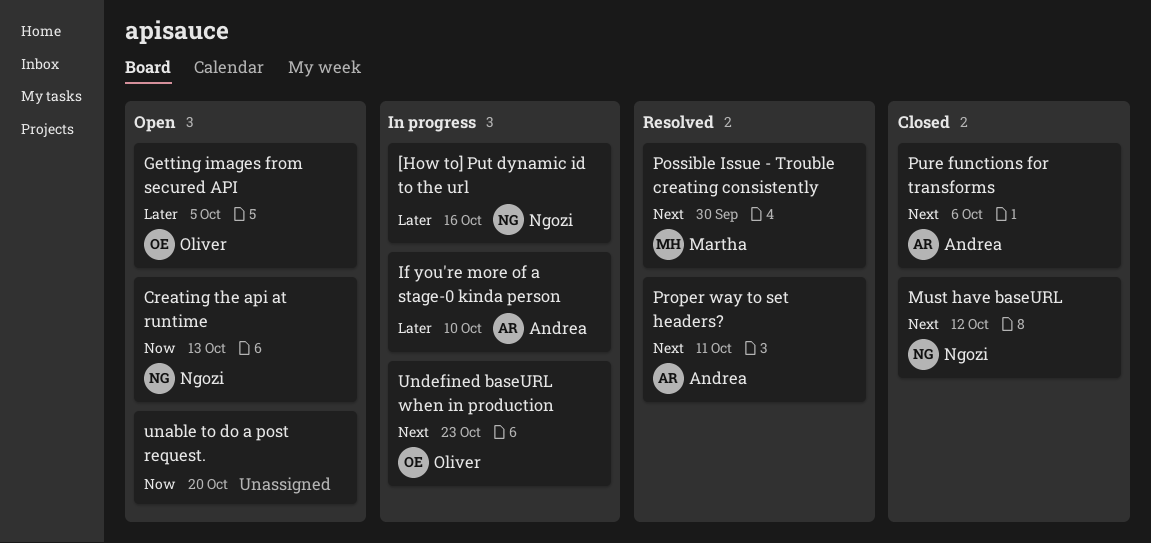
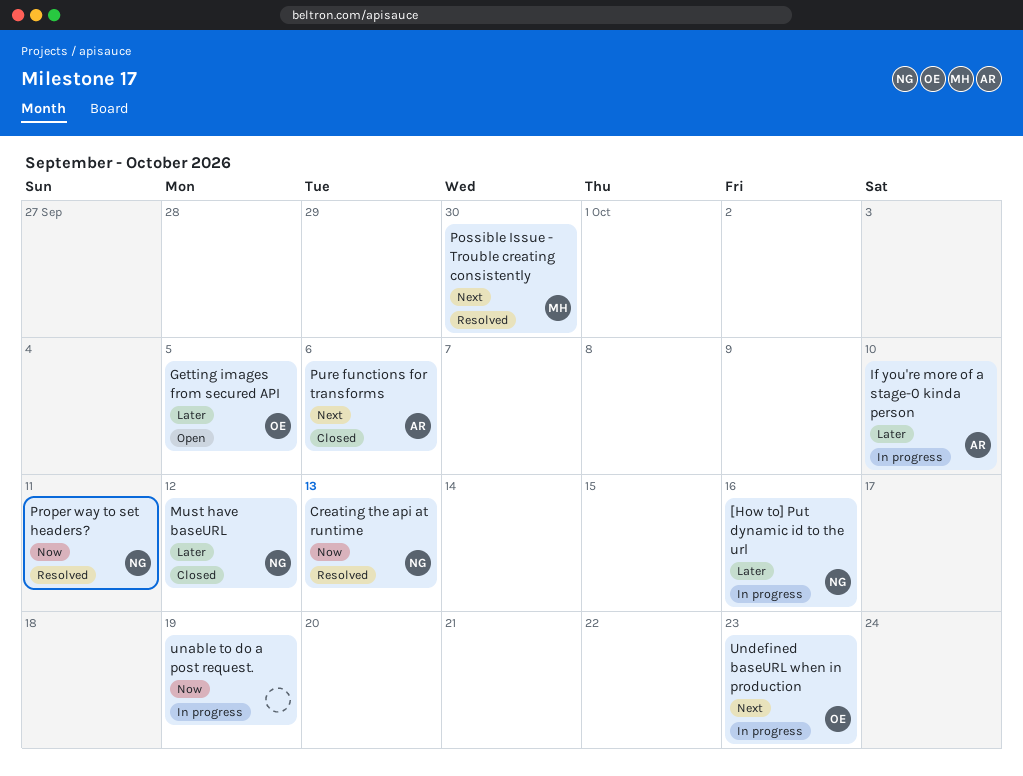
Creating the api at runtime, status: Open -> Resolved
Must have baseURL, priority: Next -> Later
Proper way to set headers?, owner: Andrea -> Ngozi
Proper way to set headers?, priority: Next -> Now
unable to do a post request., status: Open -> In progress
unable to do a post request., due: Oct 20 -> Oct 19

